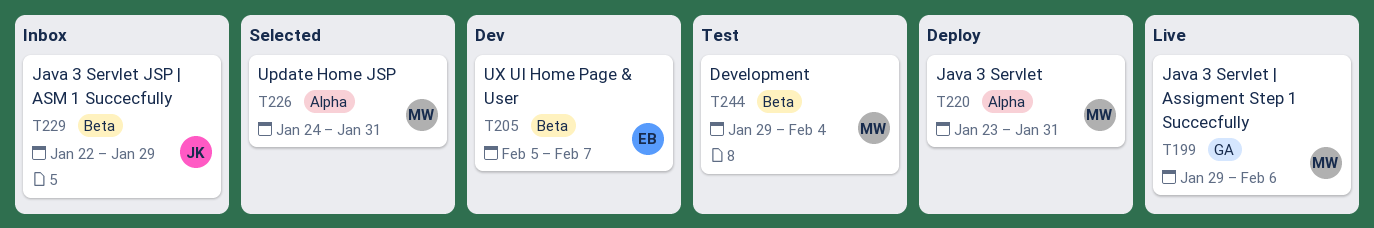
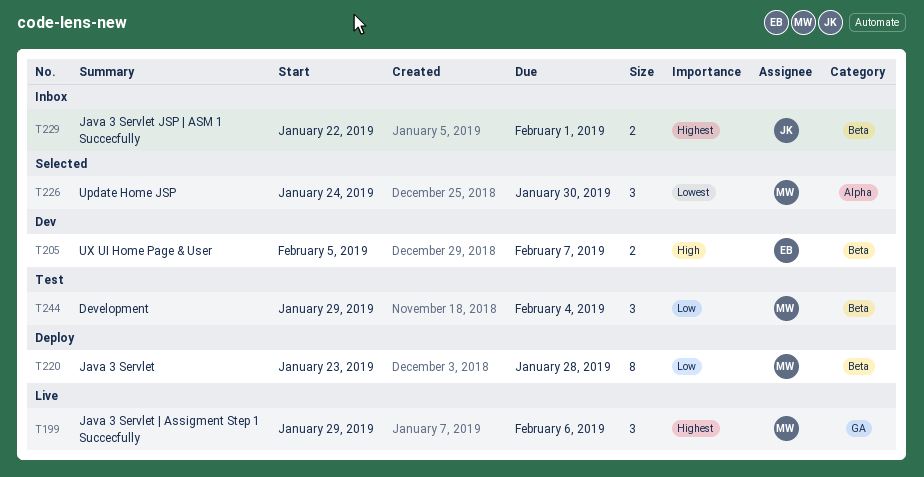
T220, label: Alpha -> Beta
T220, due: Jan 31 -> Jan 28
T226, due: Jan 31 -> Jan 30
T229, due: Jan 29 -> Feb 1

